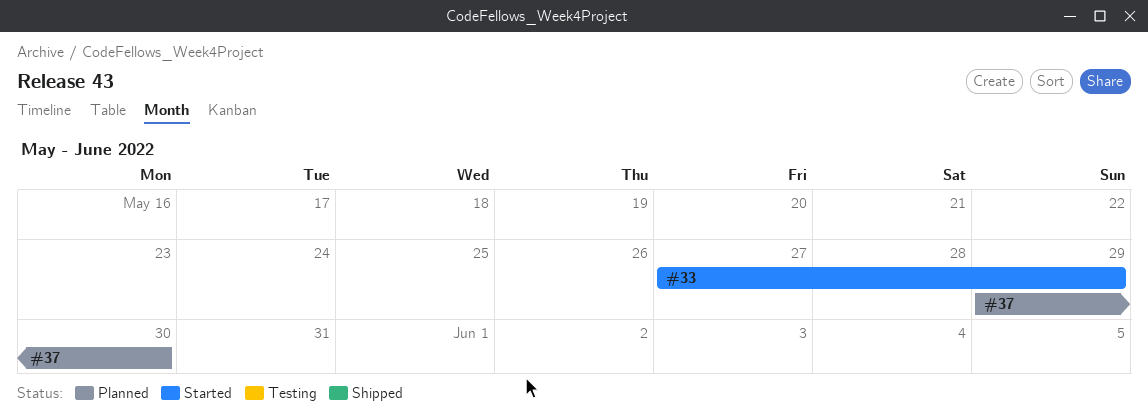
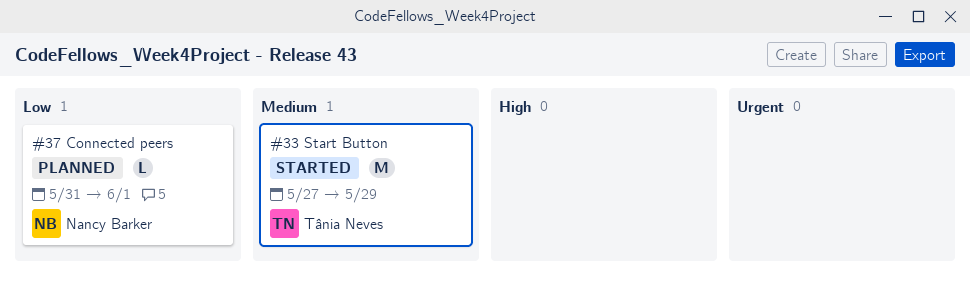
#37, start: May 29 -> May 31
#37, due: May 30 -> Jun 1

